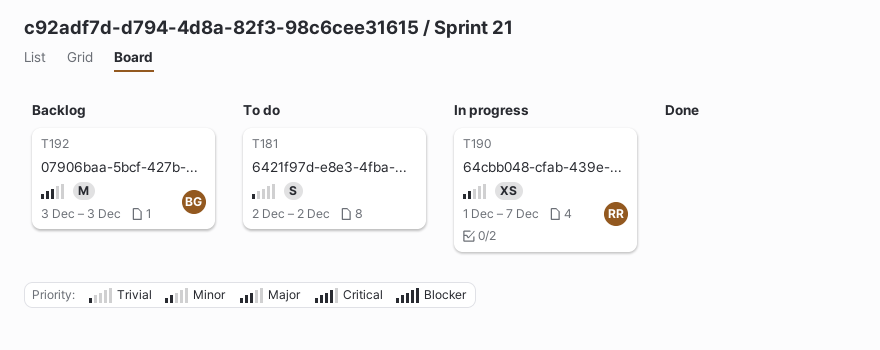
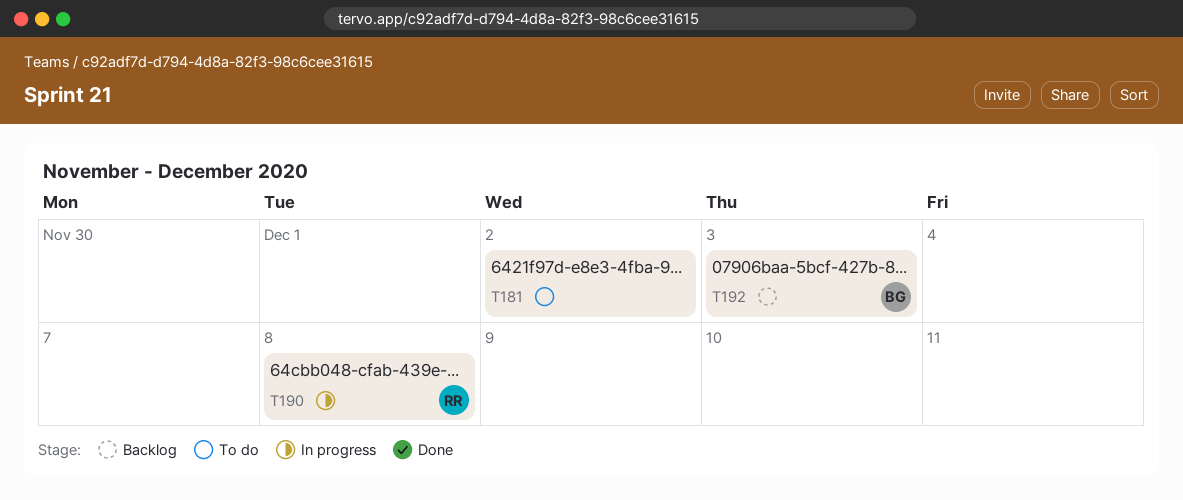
T190, due: Dec 7 -> Dec 8

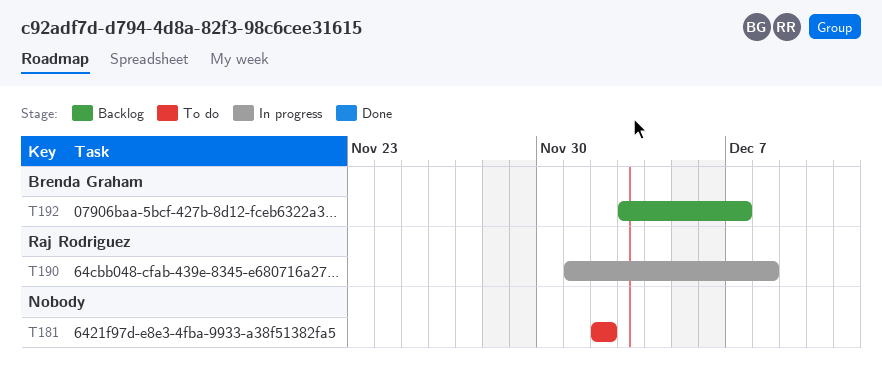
T192, due: Dec 3 -> Dec 7

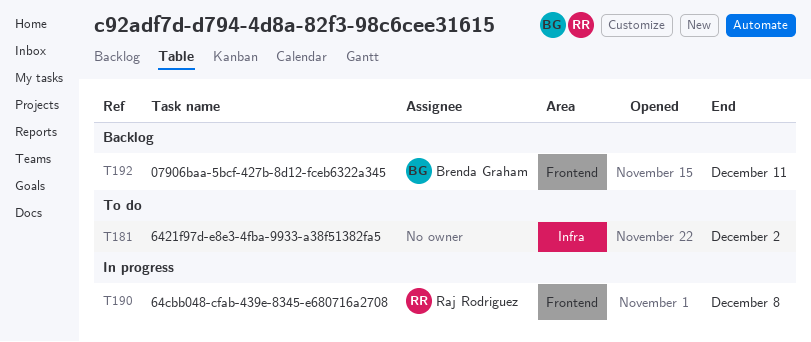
T192, due: Dec 7 -> Dec 11

